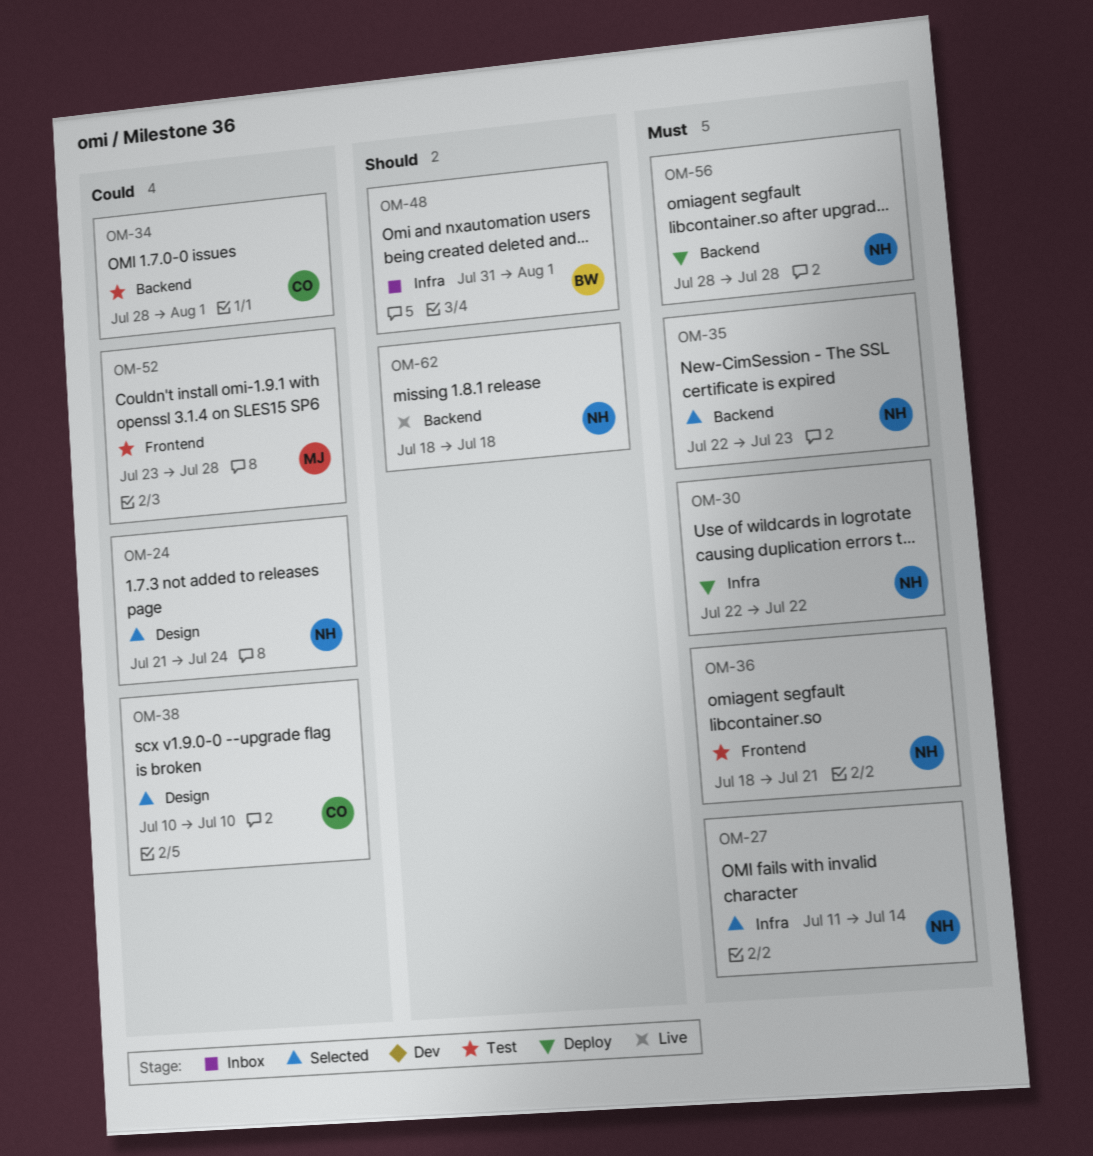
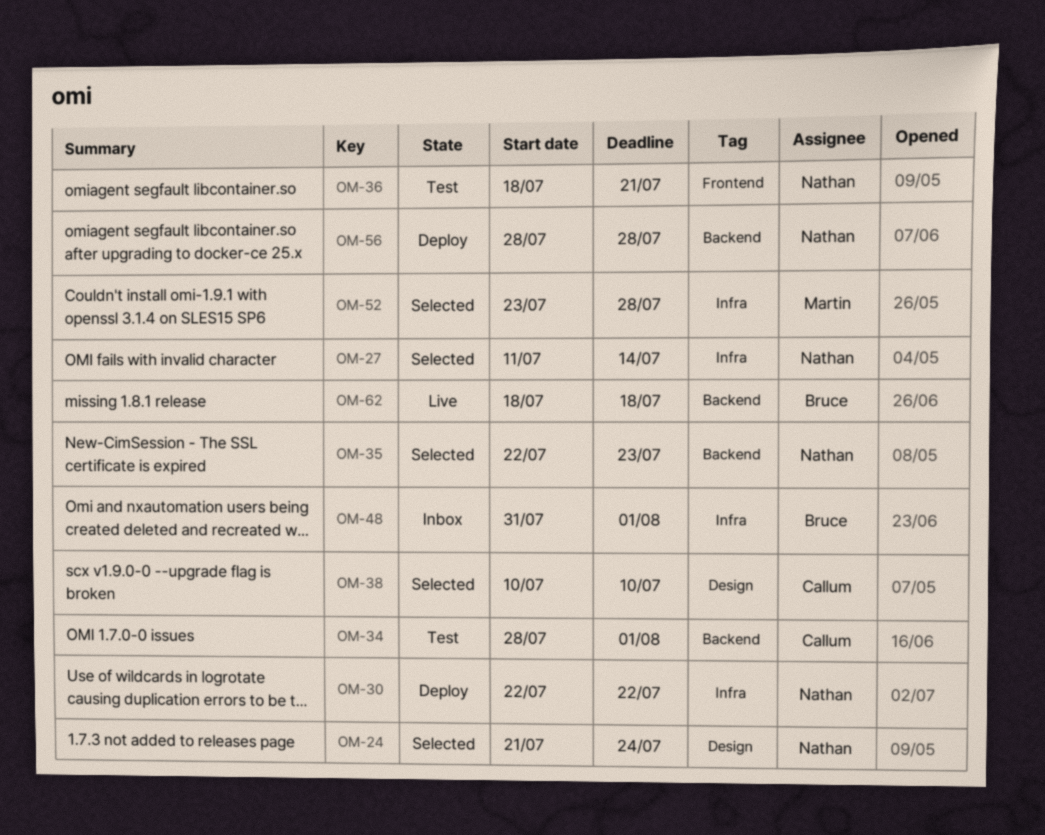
OM-52, status: Test -> Selected
OM-52, label: Frontend -> Infra
OM-62, owner: Nathan -> Bruce

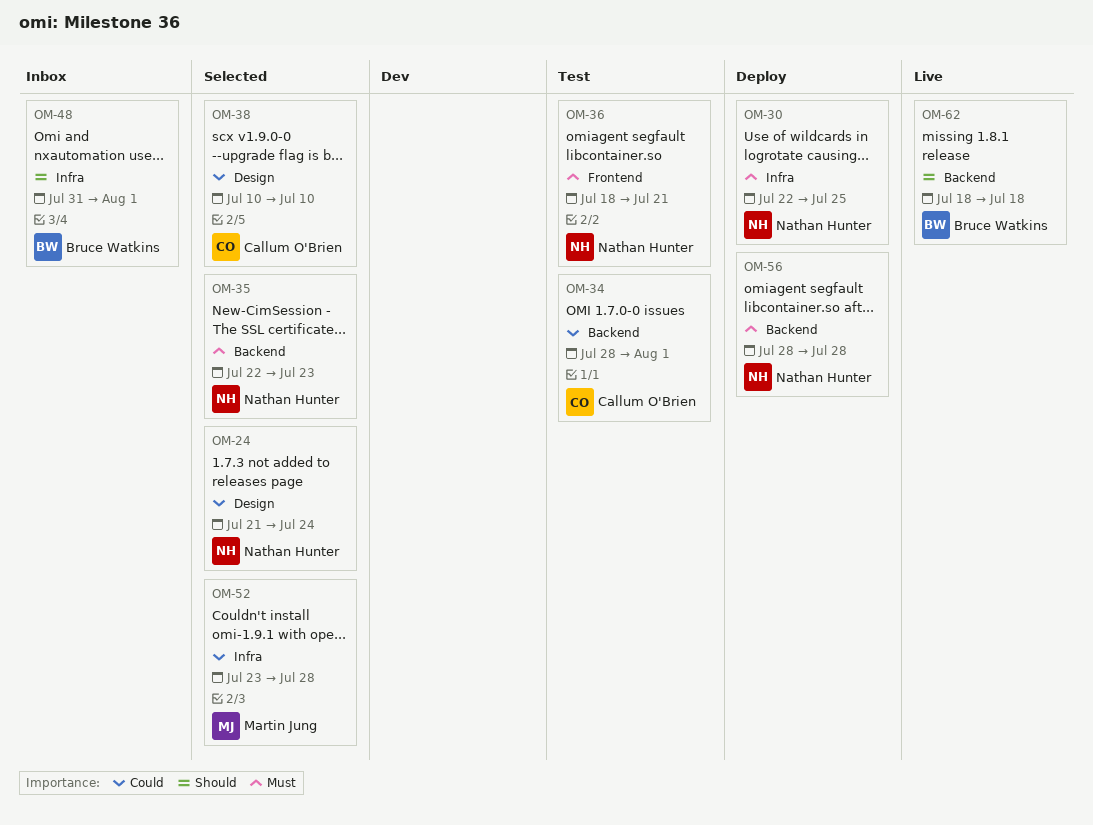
OM-27: present -> none
OM-30, due: Jul 22 -> Jul 25

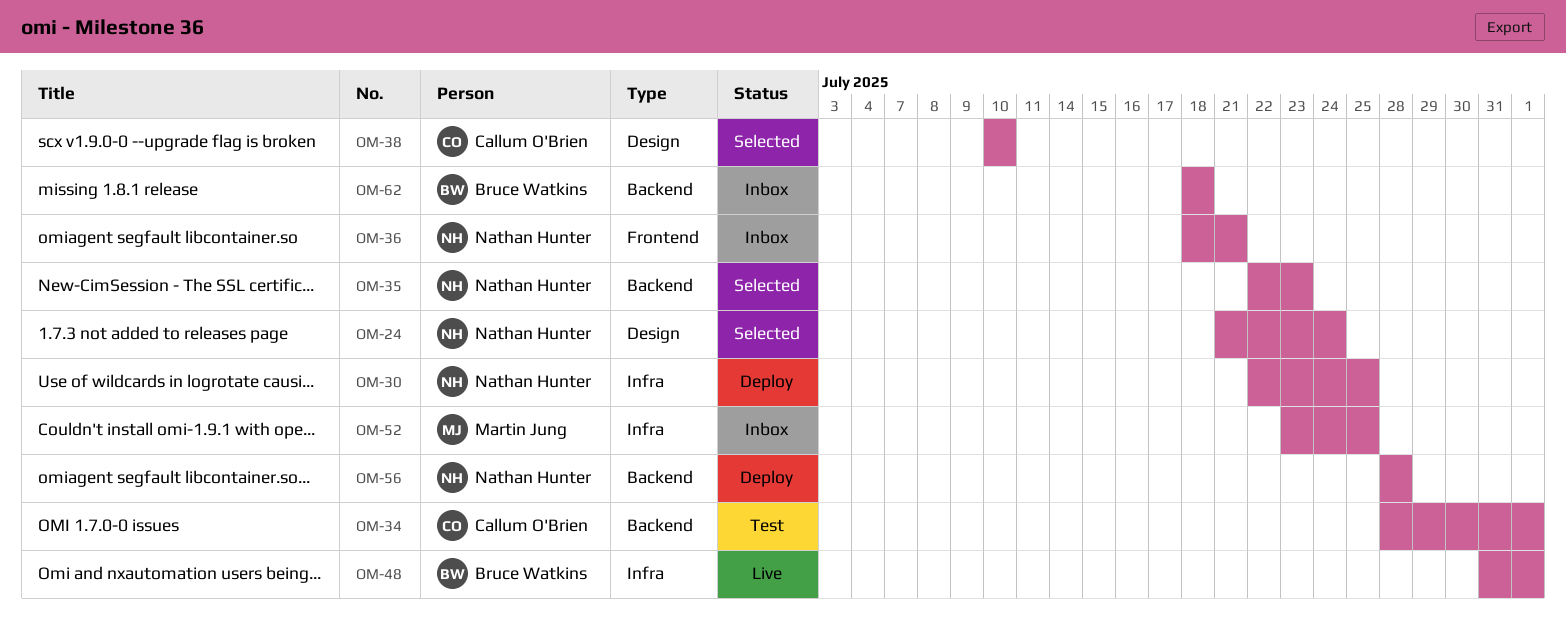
OM-36, status: Test -> Inbox
OM-48, status: Inbox -> Live
OM-52, status: Selected -> Inbox
OM-52, due: Jul 28 -> Jul 25
OM-62, status: Live -> Inbox

